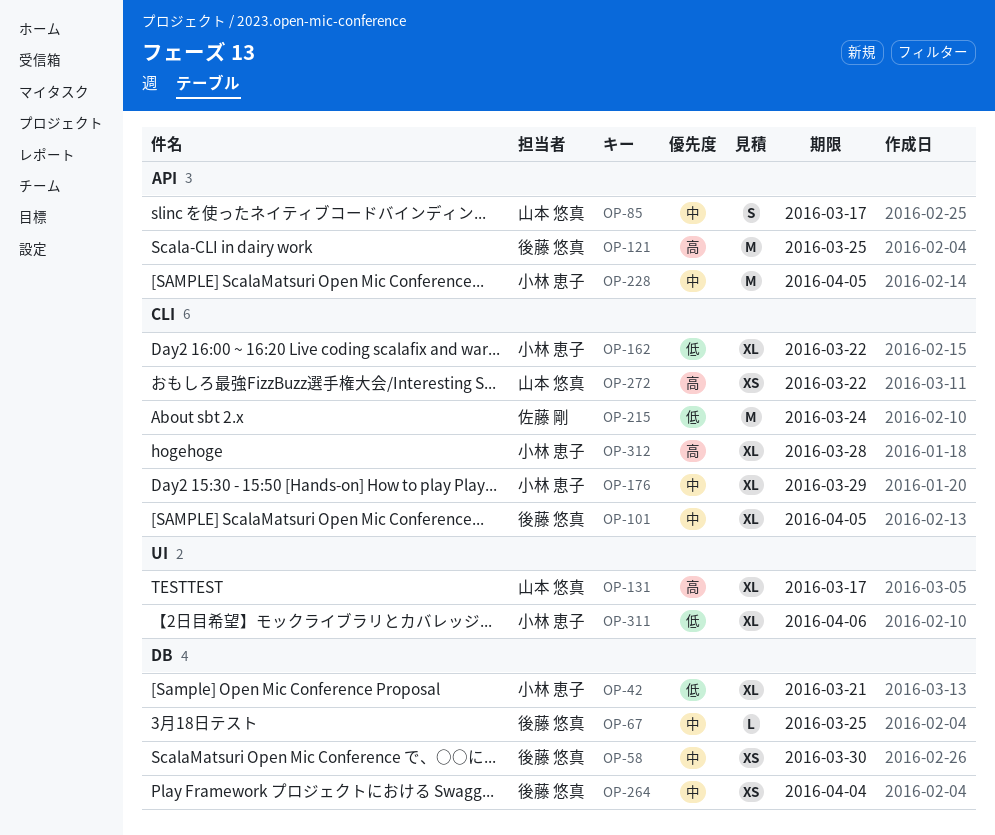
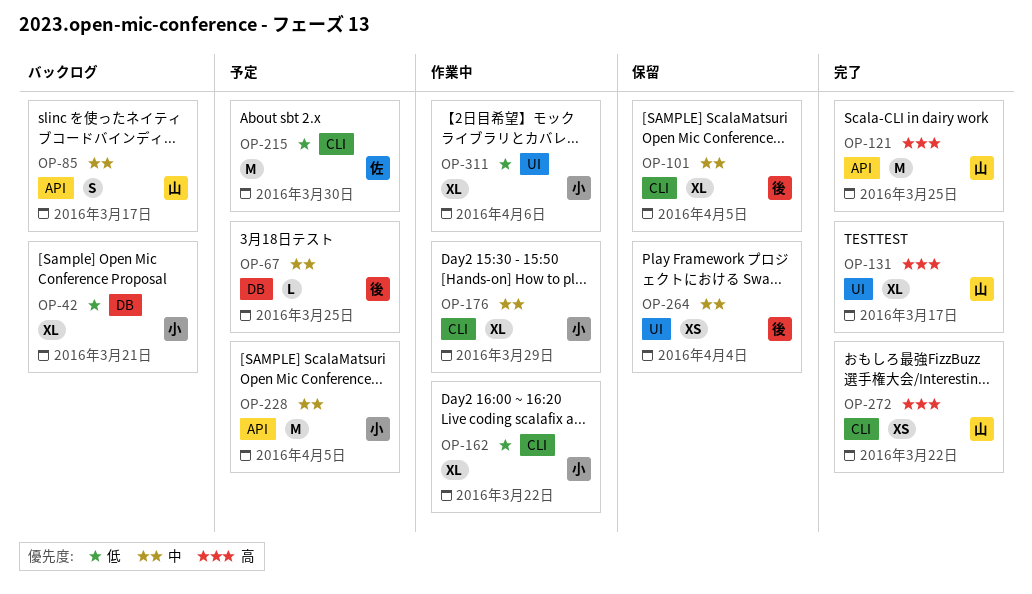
OP-58: present -> none
OP-121, owner: 後藤 悠真 -> 山本 悠真
OP-215, due: Mar 24 -> Mar 30
OP-264, label: DB -> UI
OP-312: present -> none

